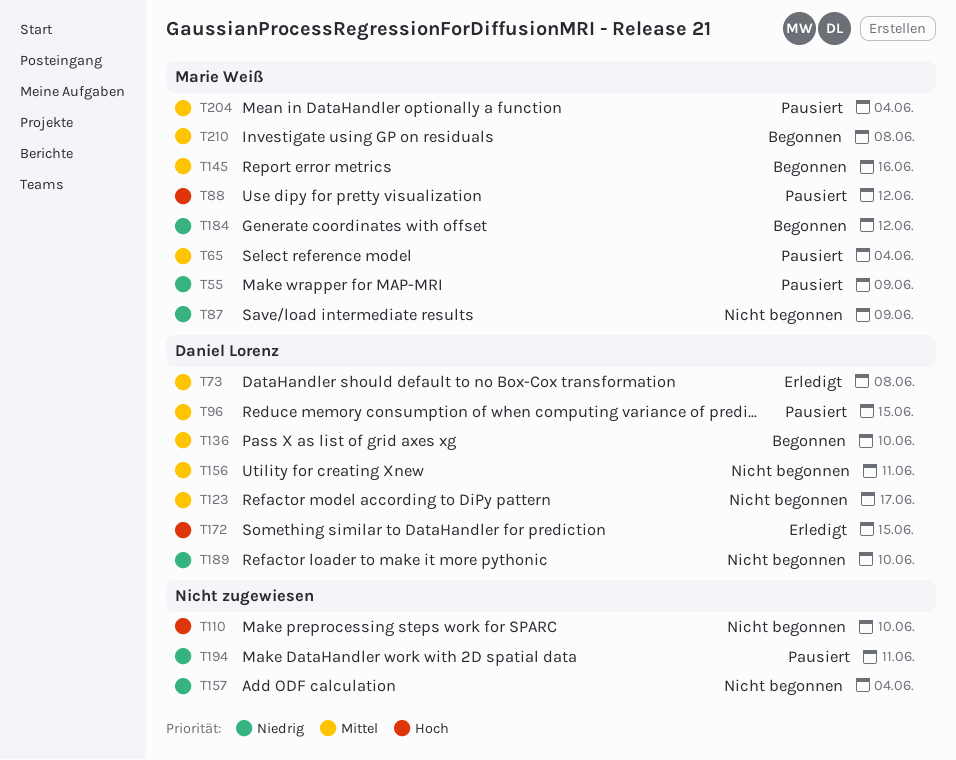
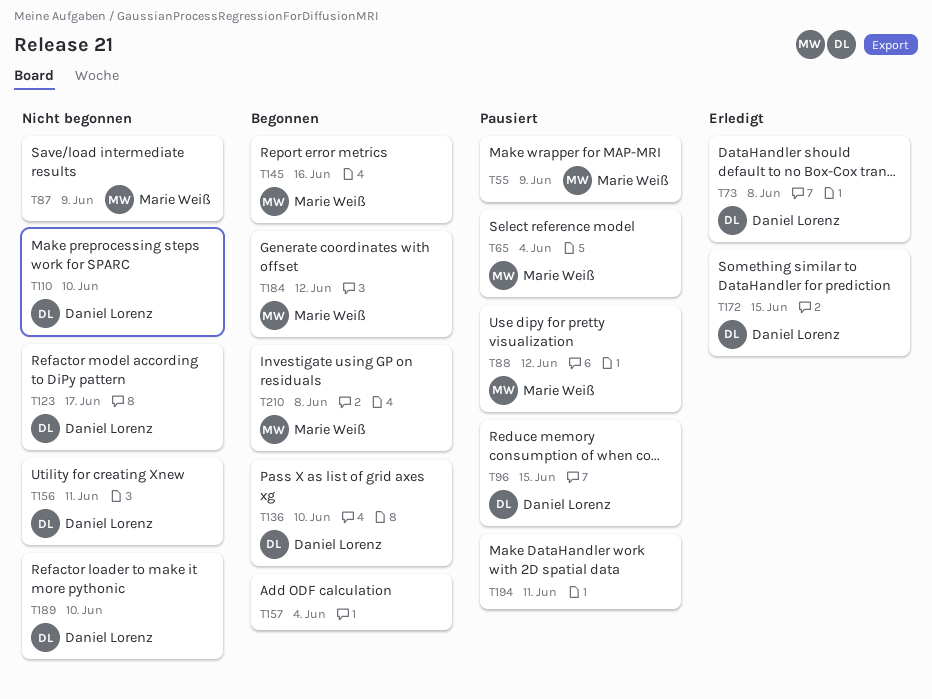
T110, owner: none -> Daniel Lorenz
T157, status: Nicht begonnen -> Begonnen
T204: present -> none

